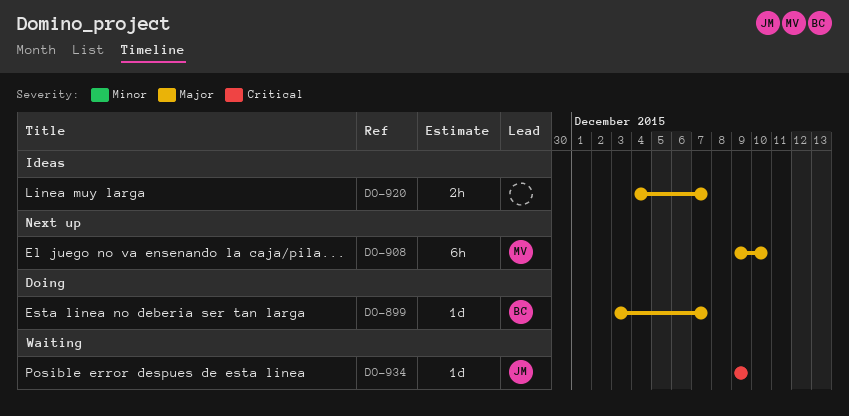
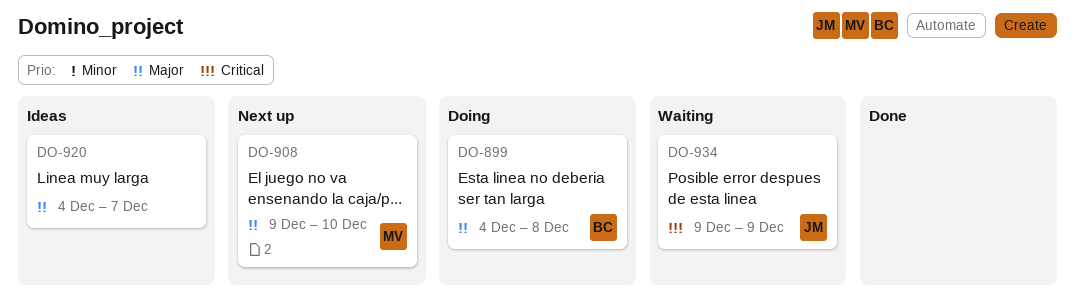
DO-899, start: Dec 3 -> Dec 4
DO-899, due: Dec 7 -> Dec 8

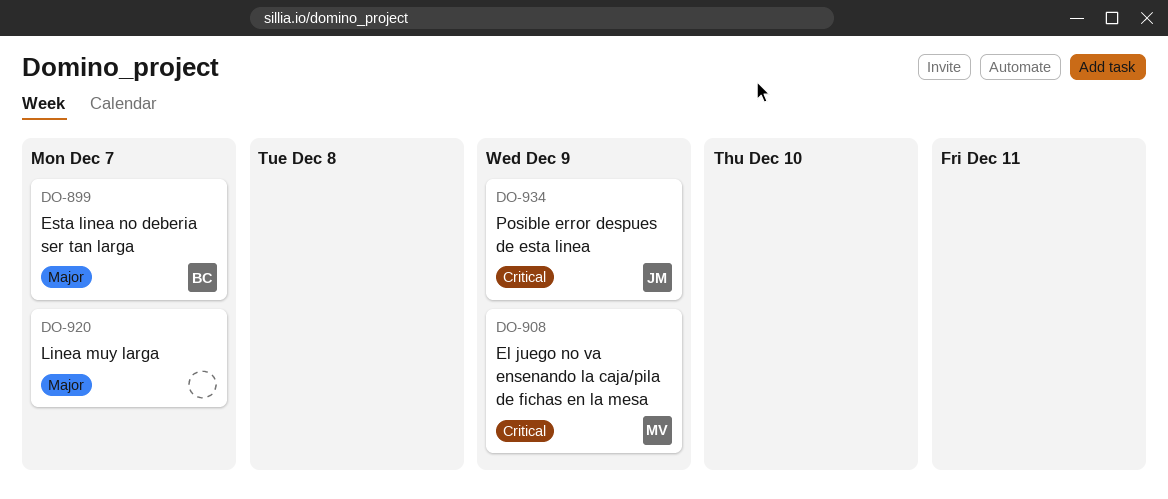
DO-899, due: Dec 8 -> Dec 7
DO-908, priority: Major -> Critical
DO-908, due: Dec 10 -> Dec 9

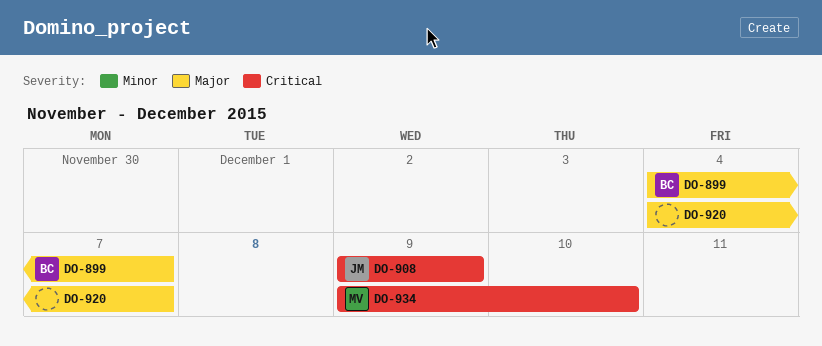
DO-908, owner: MV -> JM
DO-934, owner: JM -> MV
DO-934, due: Dec 9 -> Dec 10

